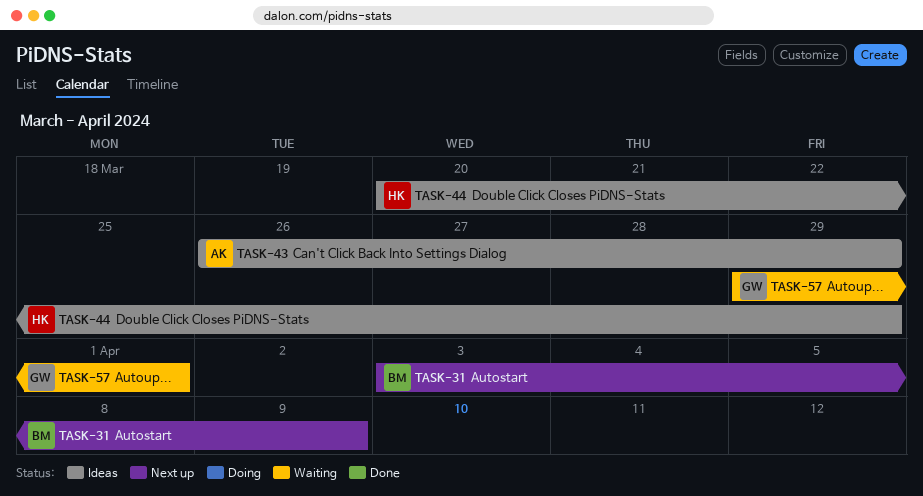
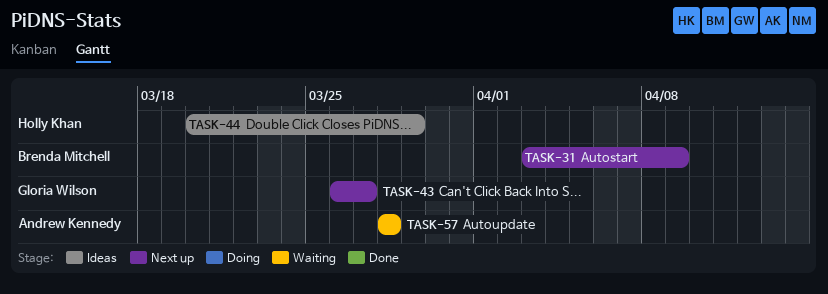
TASK-43, status: Ideas -> Next up
TASK-43, owner: Andrew Kennedy -> Gloria Wilson
TASK-43, due: Mar 29 -> Mar 27
TASK-57, owner: Gloria Wilson -> Andrew Kennedy
TASK-57, start: Mar 29 -> Mar 28
TASK-57, due: Apr 1 -> Mar 28

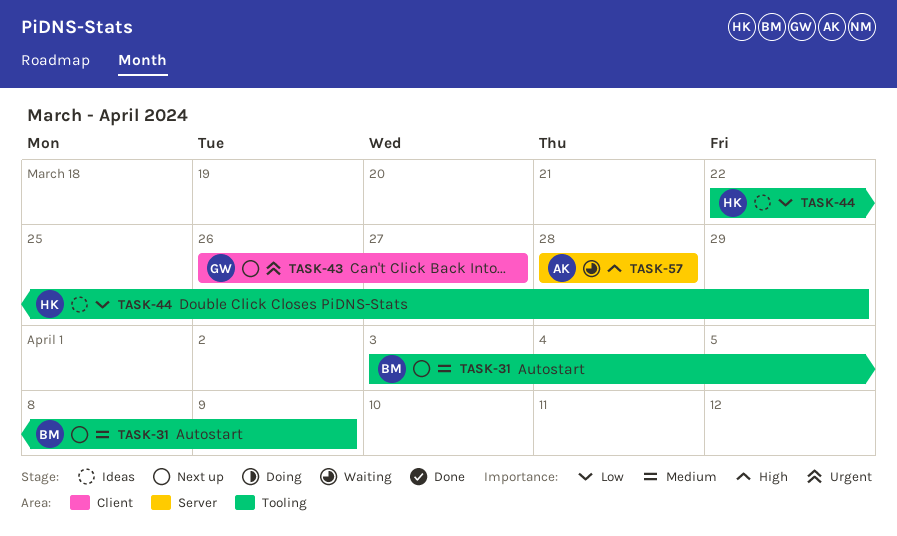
TASK-44, start: Mar 20 -> Mar 22

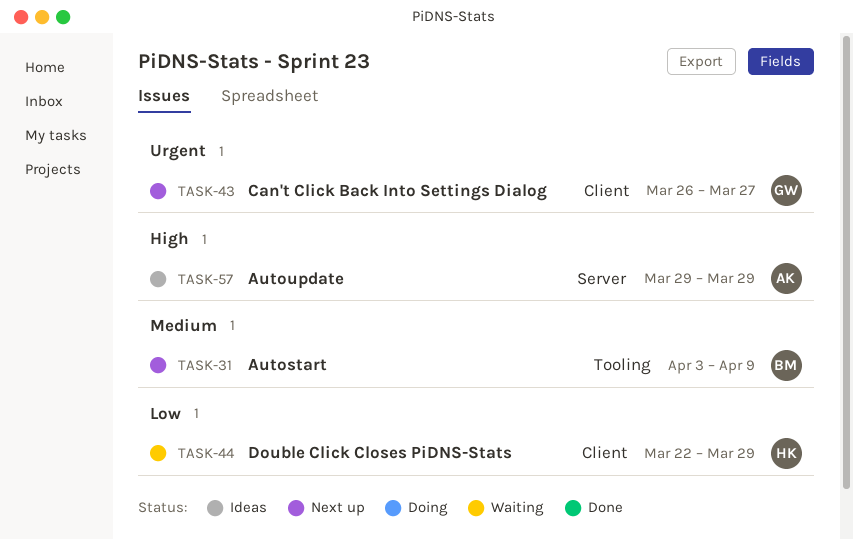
TASK-44, status: Ideas -> Waiting
TASK-44, label: Tooling -> Client
TASK-57, status: Waiting -> Ideas
TASK-57, start: Mar 28 -> Mar 29
TASK-57, due: Mar 28 -> Mar 29

